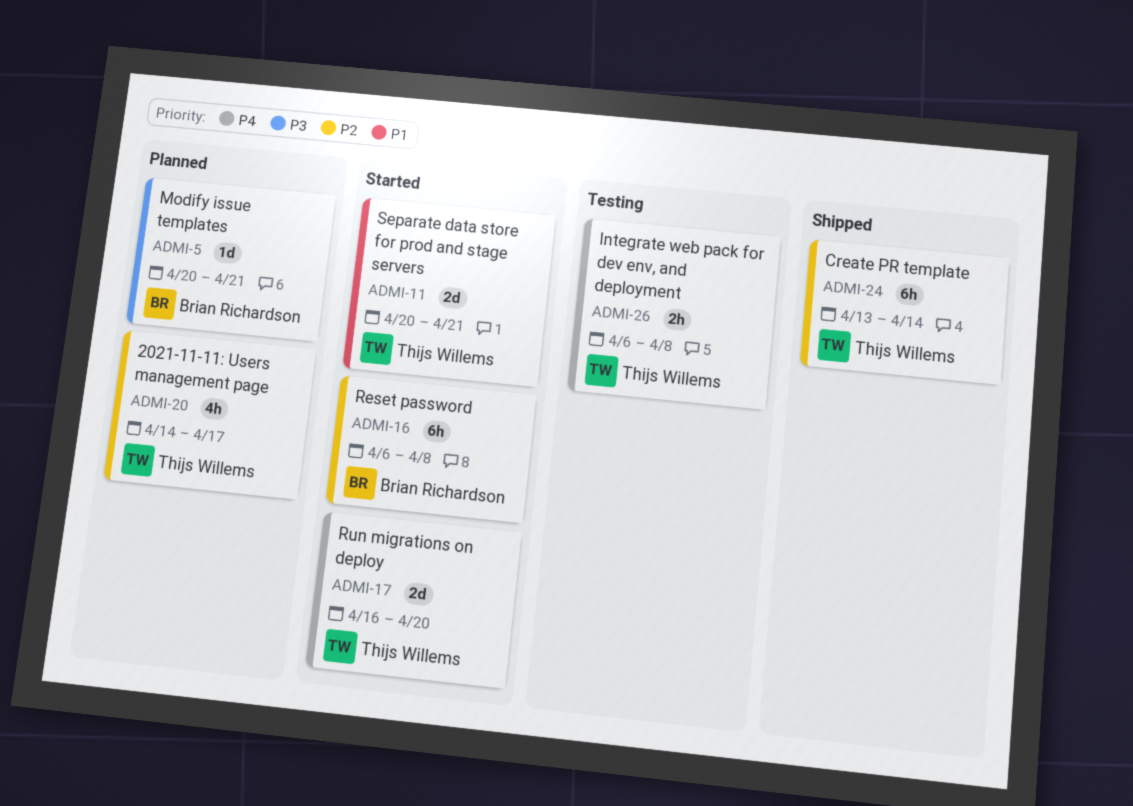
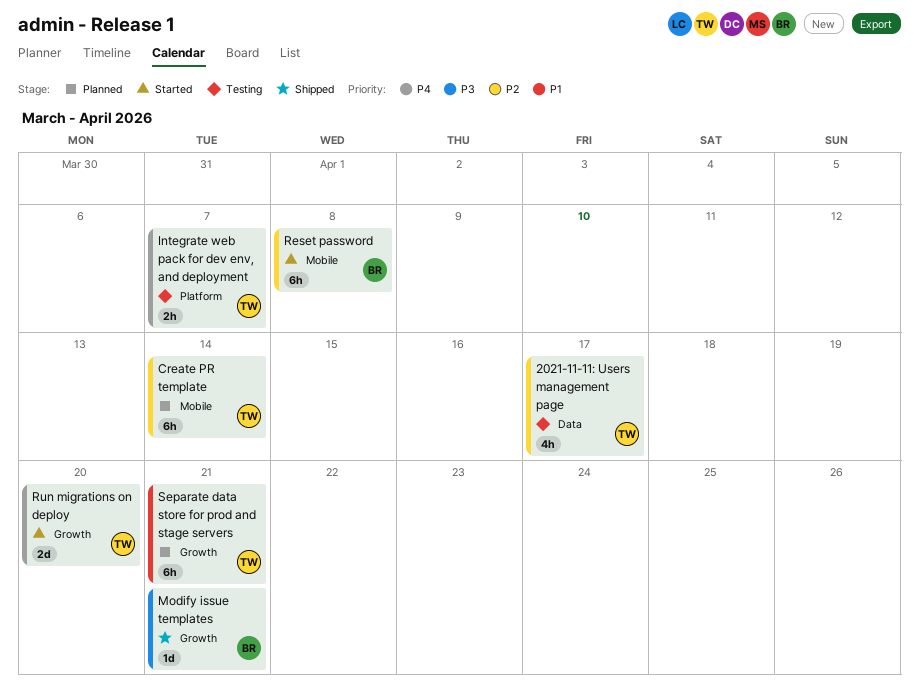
2021-11-11: Users management page, status: Planned -> Testing
Create PR template, status: Shipped -> Planned
Integrate web pack for dev env, and deployment, due: Apr 8 -> Apr 7
Modify issue templates, status: Planned -> Shipped
Separate data store for prod and stage servers, status: Started -> Planned
Separate data store for prod and stage servers, estimate: 2d -> 6h

